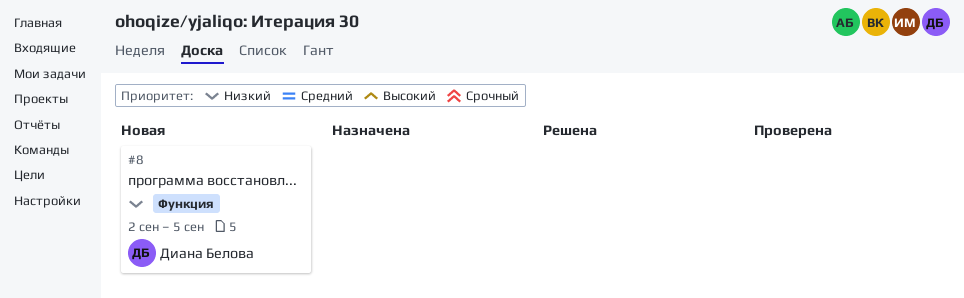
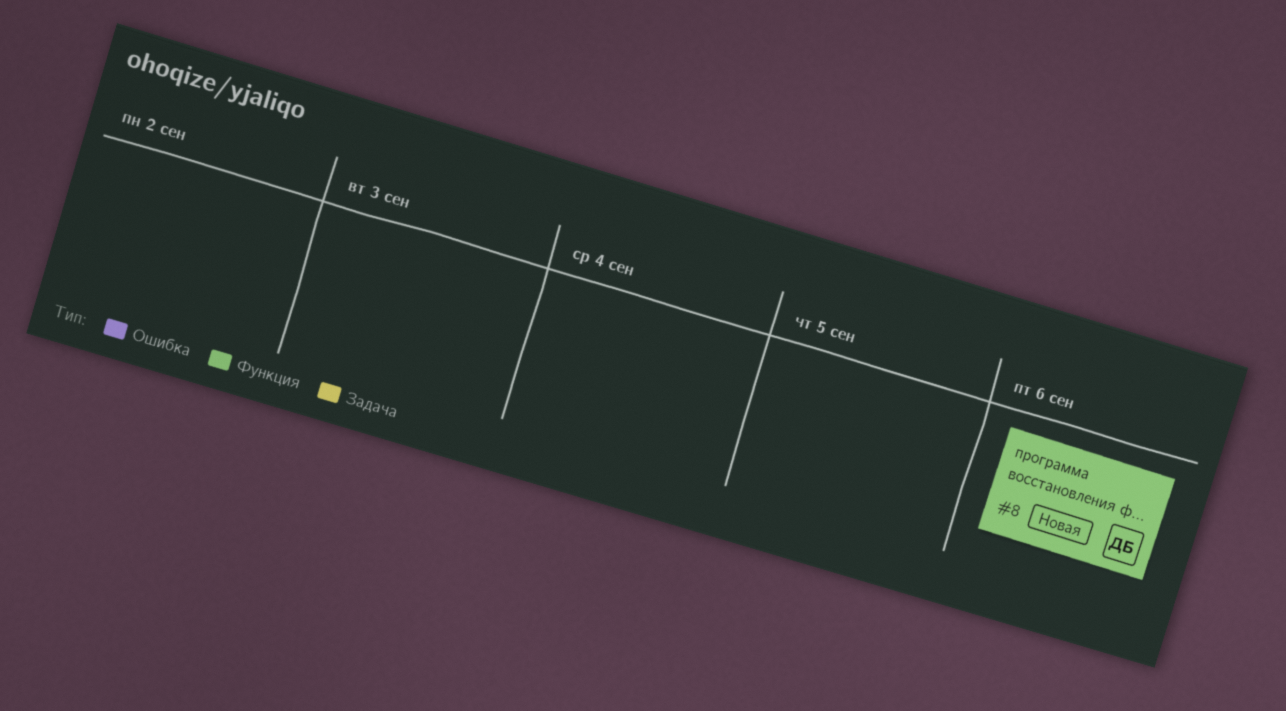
#8, due: Sep 5 -> Sep 6

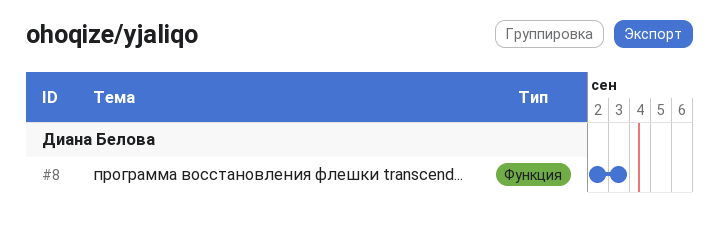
#8, due: Sep 6 -> Sep 3

